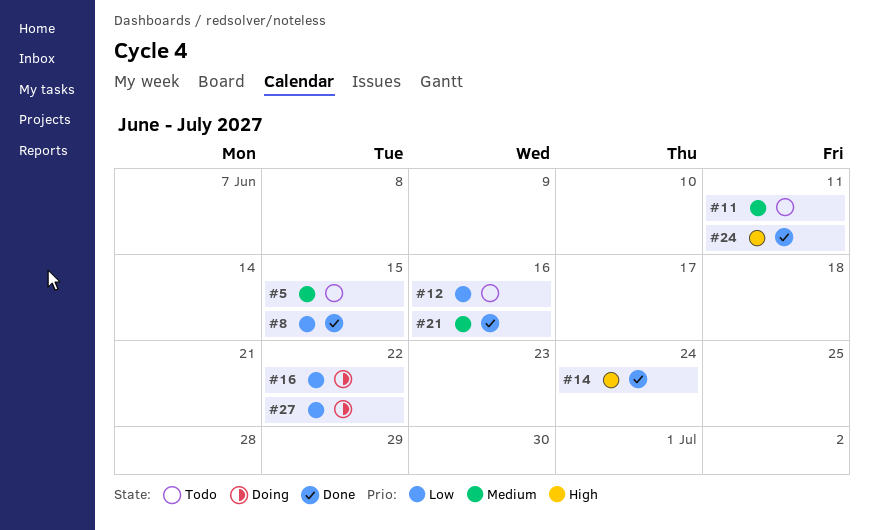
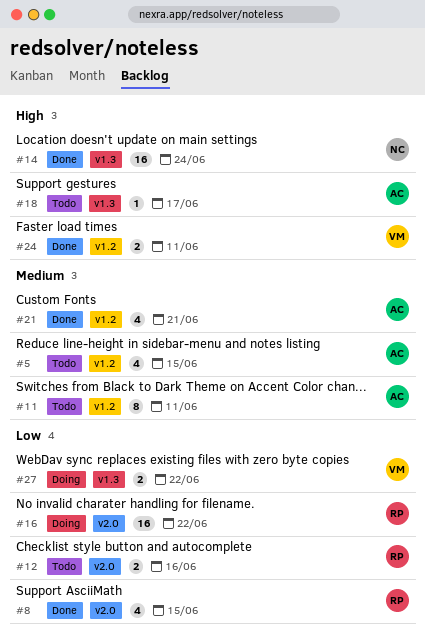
#18: none -> present
#21, due: Jun 16 -> Jun 21

